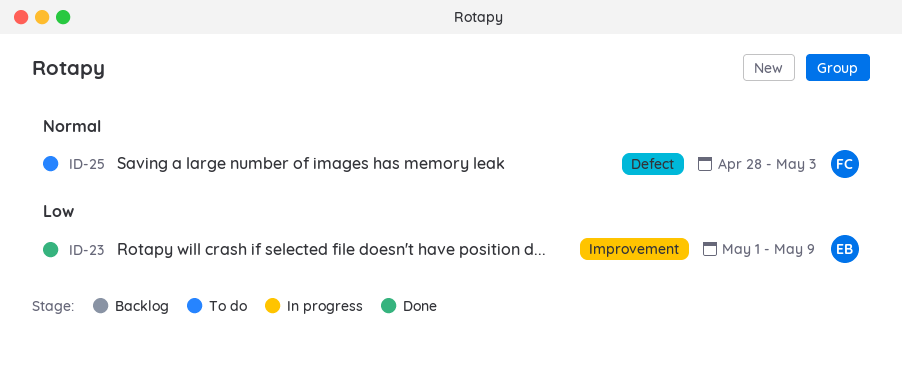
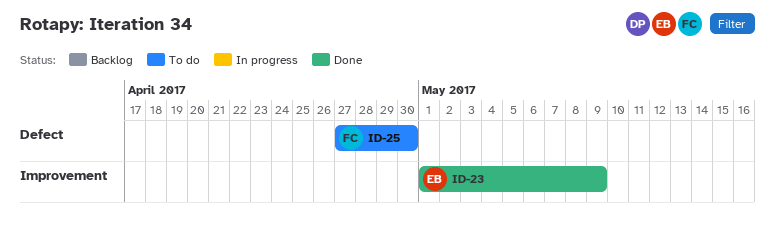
ID-25, start: Apr 28 -> Apr 27
ID-25, due: May 3 -> Apr 30

